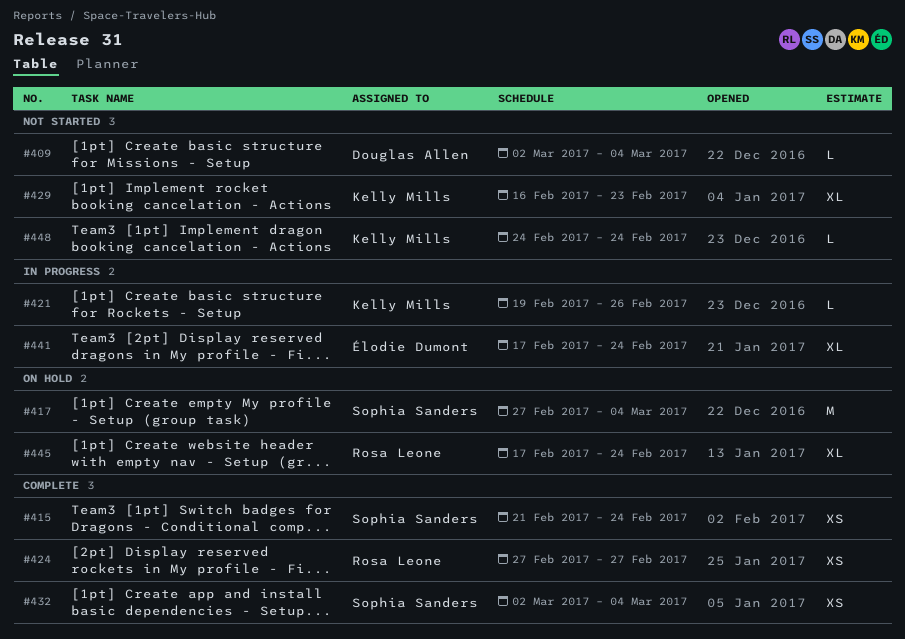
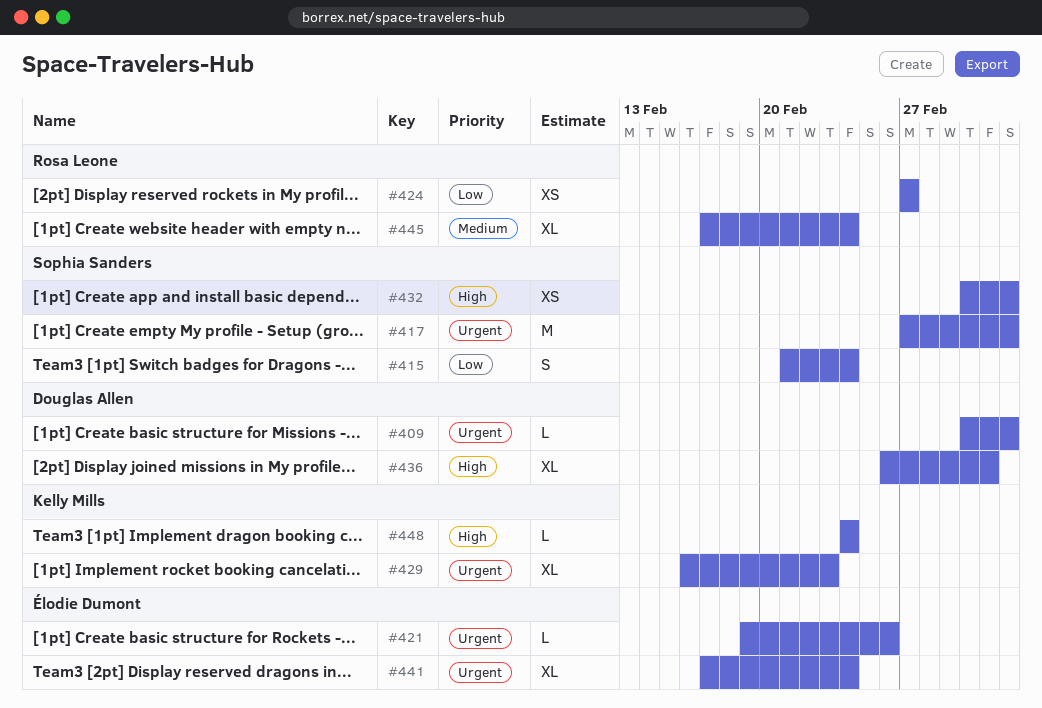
#415, estimate: XS -> S
#421, owner: Kelly Mills -> Élodie Dumont
#436: none -> present

